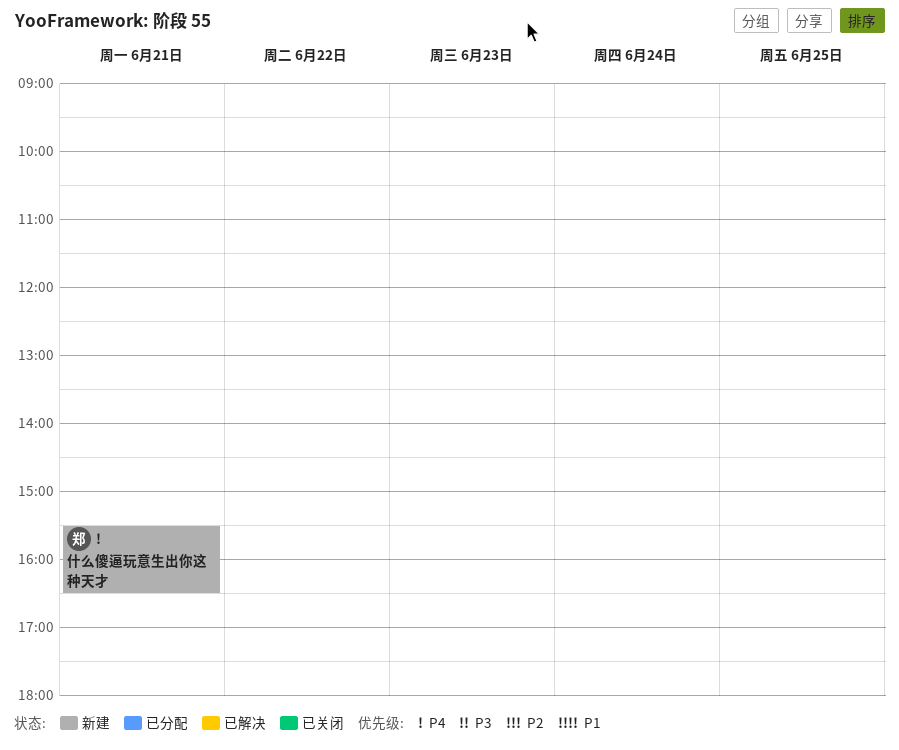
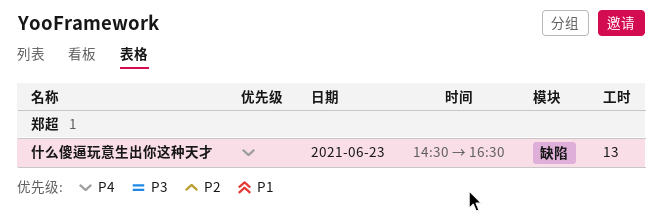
什么傻逼玩意生出你这种天才, day: Jun 21 -> Jun 23
什么傻逼玩意生出你这种天才, begins: 15:30 -> 14:30

